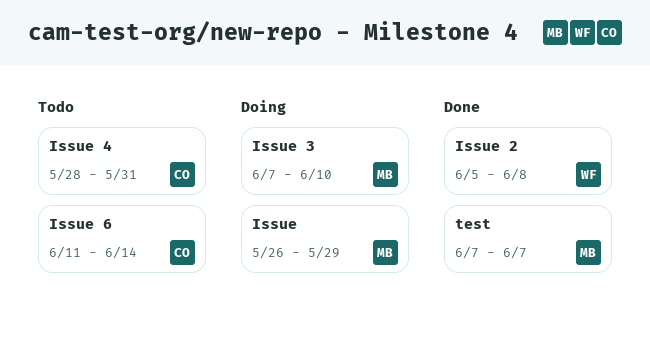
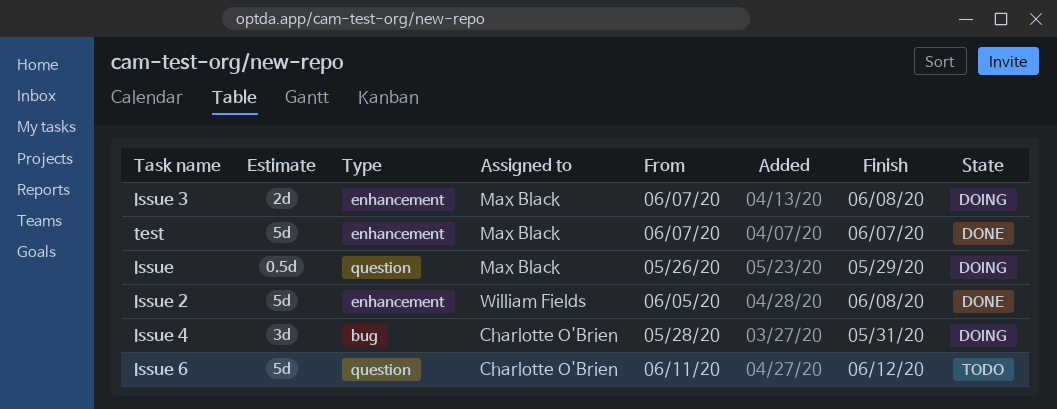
Issue 3, due: Jun 10 -> Jun 8
Issue 4, status: Todo -> Doing
Issue 6, due: Jun 14 -> Jun 12

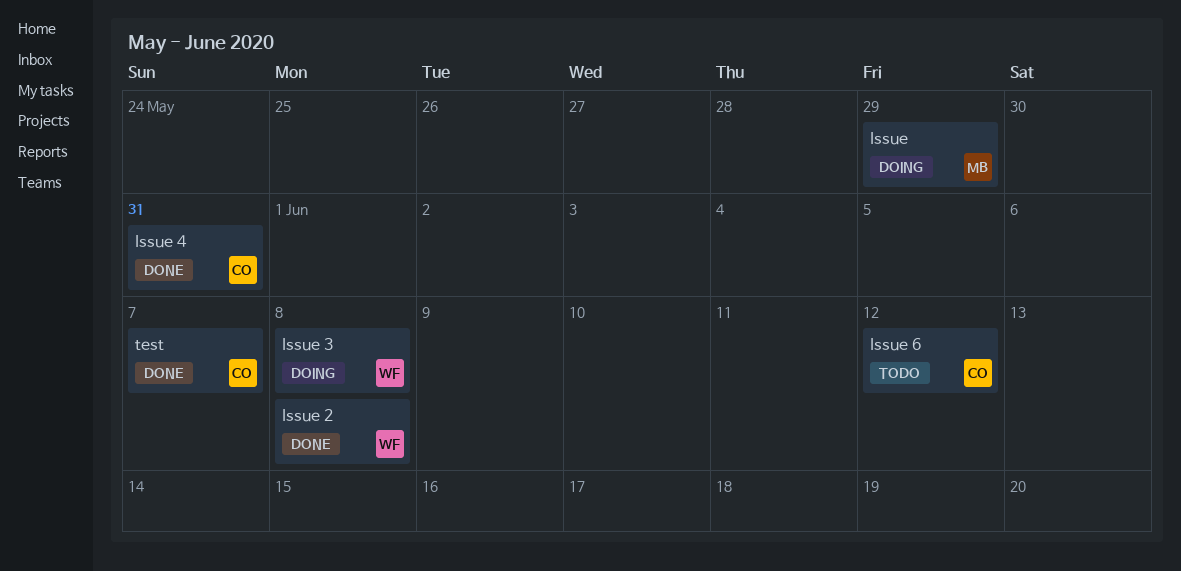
Issue 3, owner: Max Black -> William Fields
Issue 4, status: Doing -> Done
test, owner: Max Black -> Charlotte O'Brien

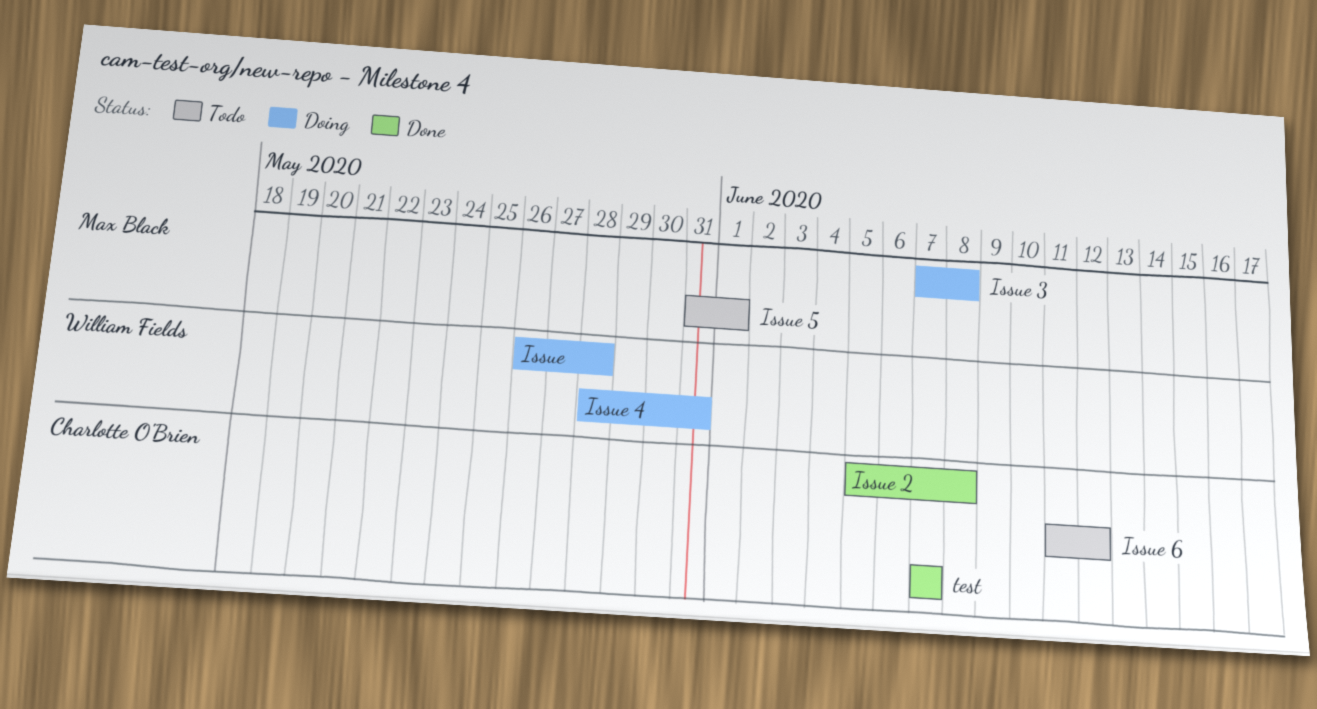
Issue, owner: Max Black -> William Fields
Issue, due: May 29 -> May 28
Issue 2, owner: William Fields -> Charlotte O'Brien
Issue 3, owner: William Fields -> Max Black
Issue 4, status: Done -> Doing
Issue 4, owner: Charlotte O'Brien -> William Fields
Issue 5: none -> present

